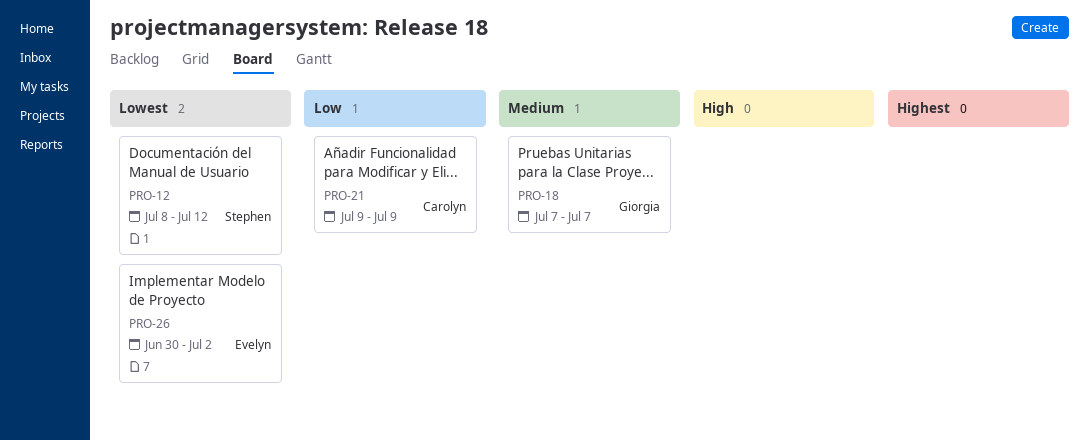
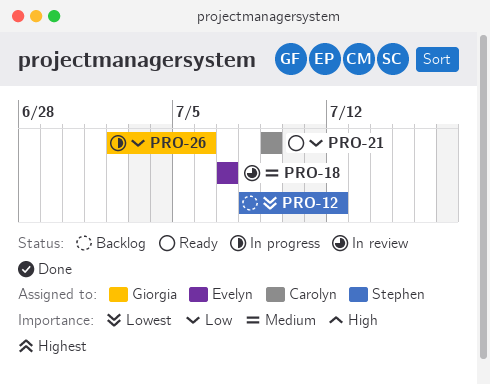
PRO-18, owner: Giorgia -> Evelyn
PRO-26, owner: Evelyn -> Giorgia
PRO-26, priority: Lowest -> Low
PRO-26, start: Jun 30 -> Jul 2
PRO-26, due: Jul 2 -> Jul 6

